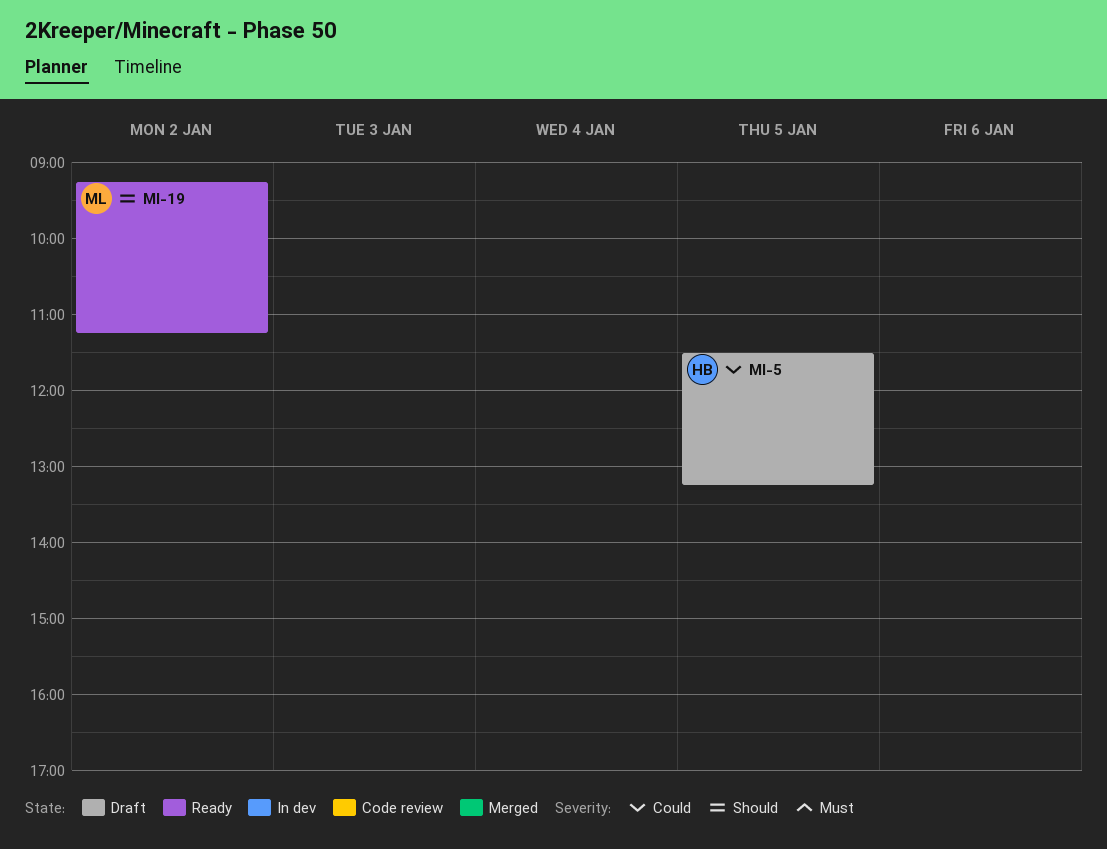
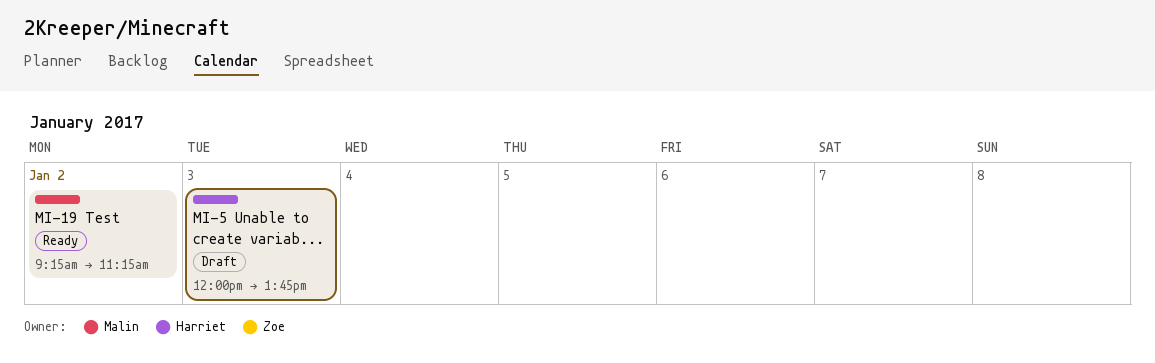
MI-5, day: Jan 5 -> Jan 3
MI-5, begins: 11:30 -> 12:00
MI-5, ends: 13:15 -> 13:45

